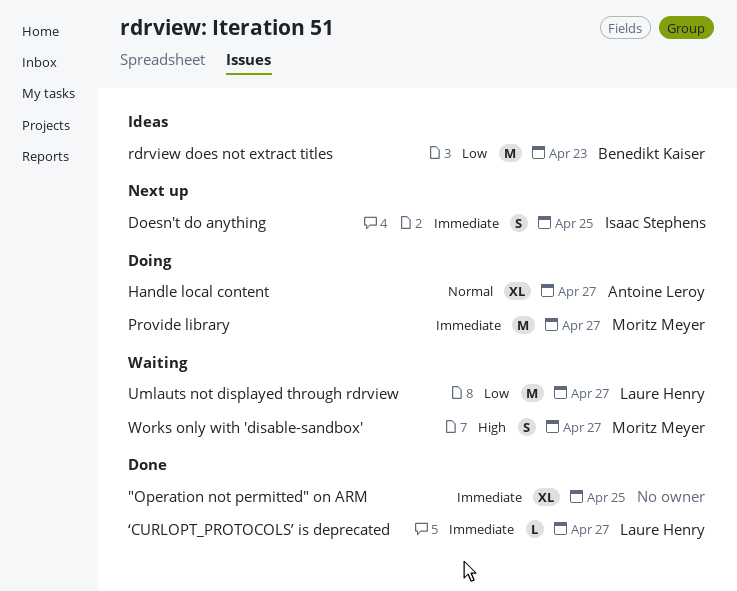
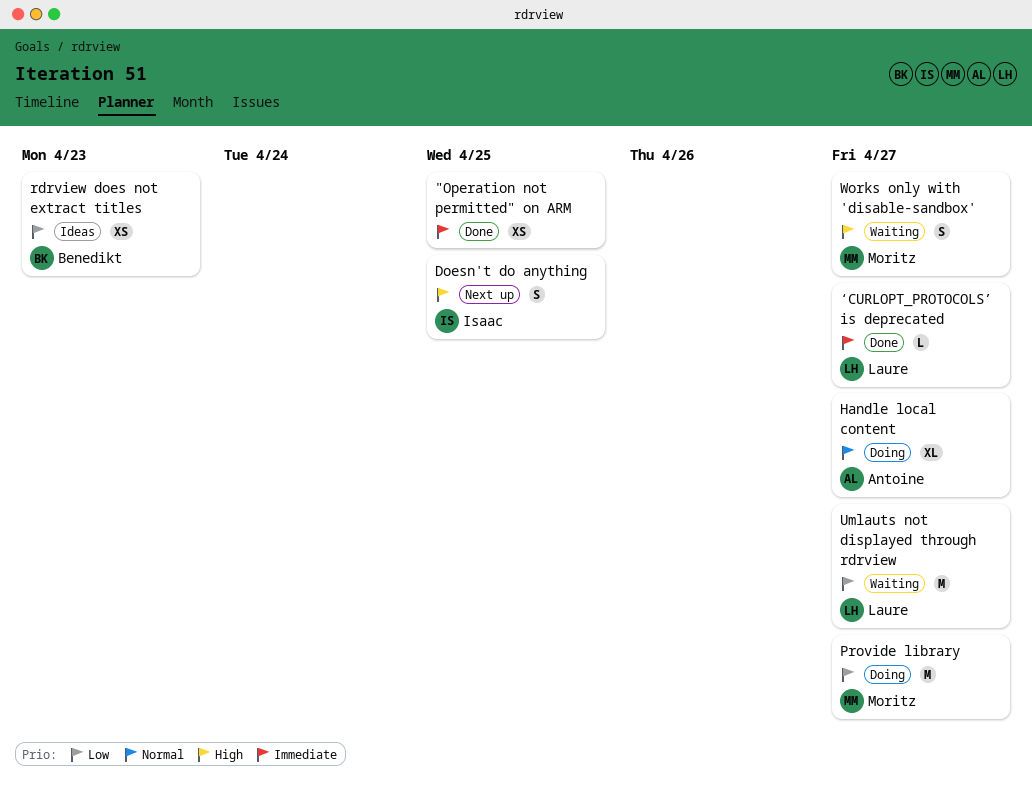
"Operation not permitted" on ARM, estimate: XL -> XS
Doesn't do anything, priority: Immediate -> High
Provide library, priority: Immediate -> Low
rdrview does not extract titles, estimate: M -> XS

